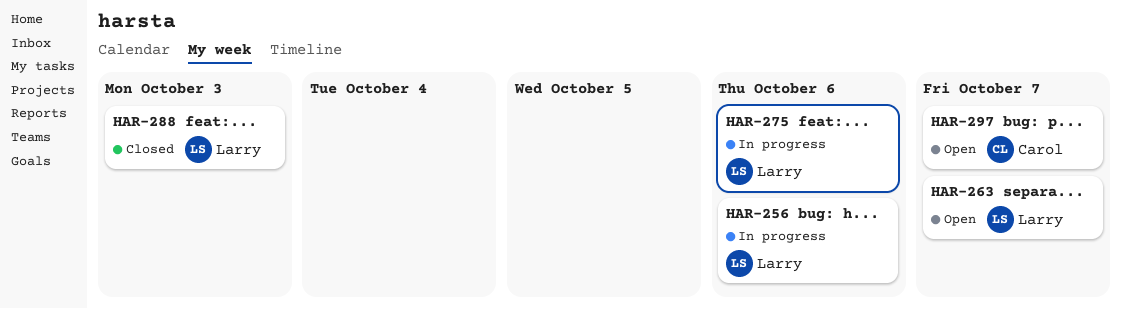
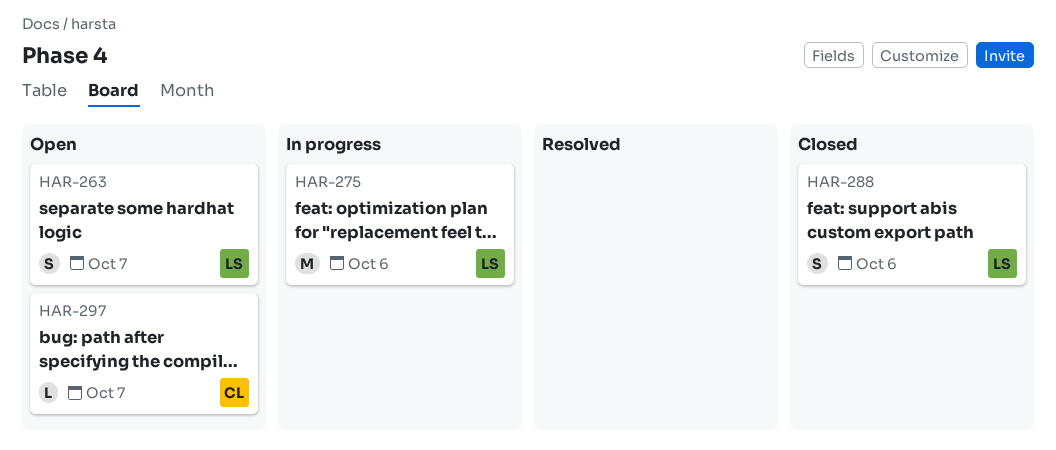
HAR-256: present -> none
HAR-288, due: Oct 3 -> Oct 6

